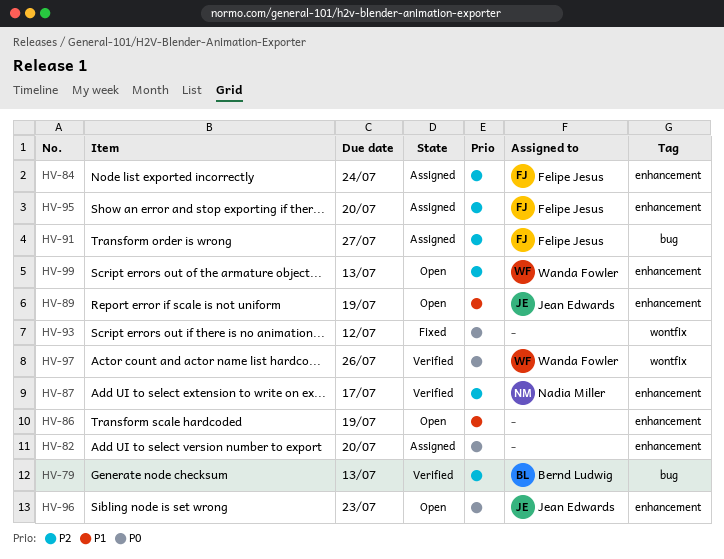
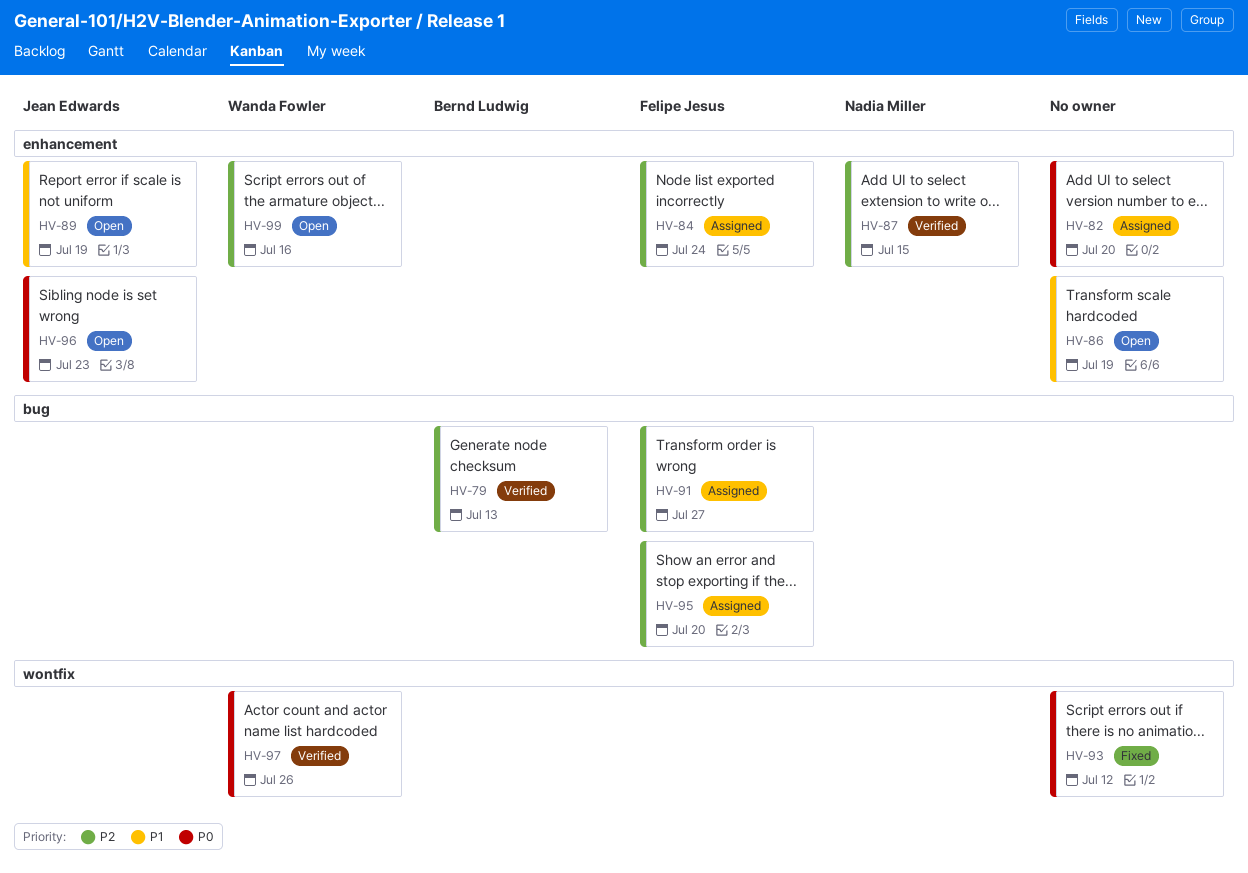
HV-87, due: Jul 17 -> Jul 15
HV-95, label: enhancement -> bug
HV-99, due: Jul 13 -> Jul 16

